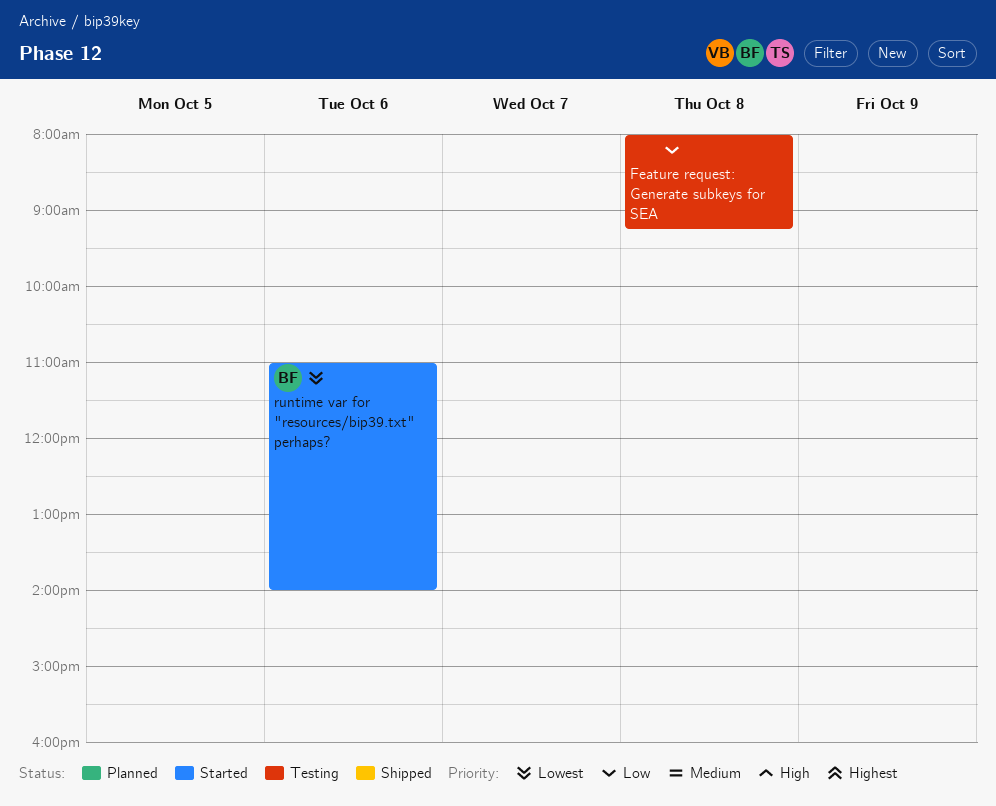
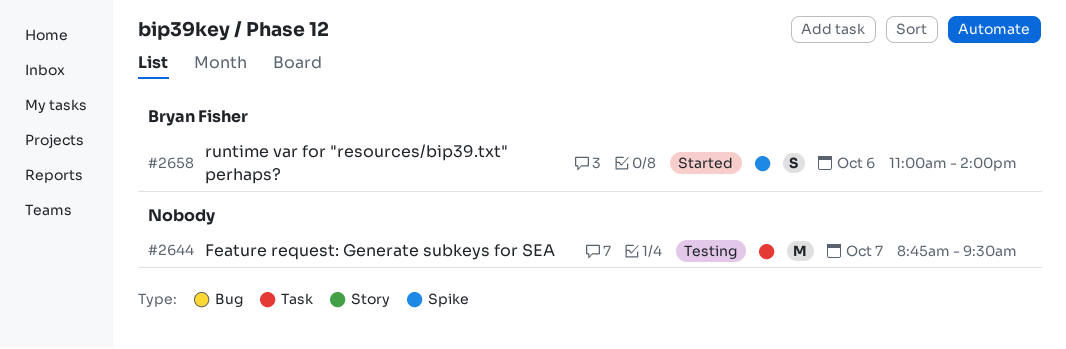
Feature request: Generate subkeys for SEA, day: Oct 8 -> Oct 7
Feature request: Generate subkeys for SEA, begins: 08:00 -> 08:45
Feature request: Generate subkeys for SEA, ends: 09:15 -> 09:30

